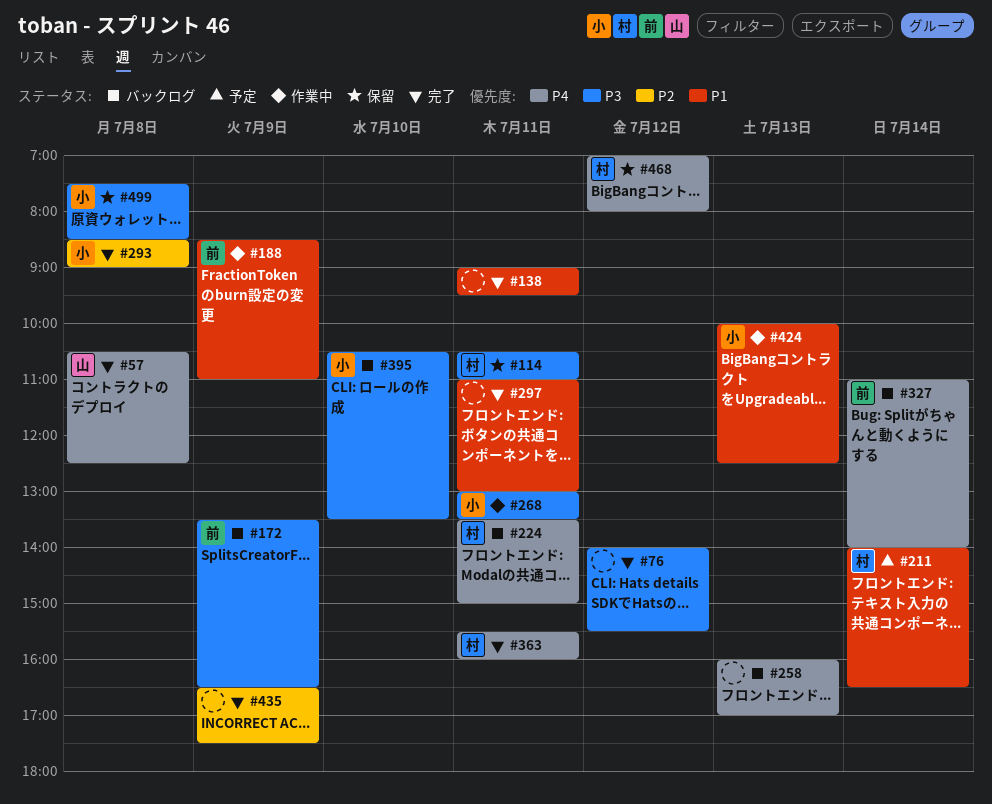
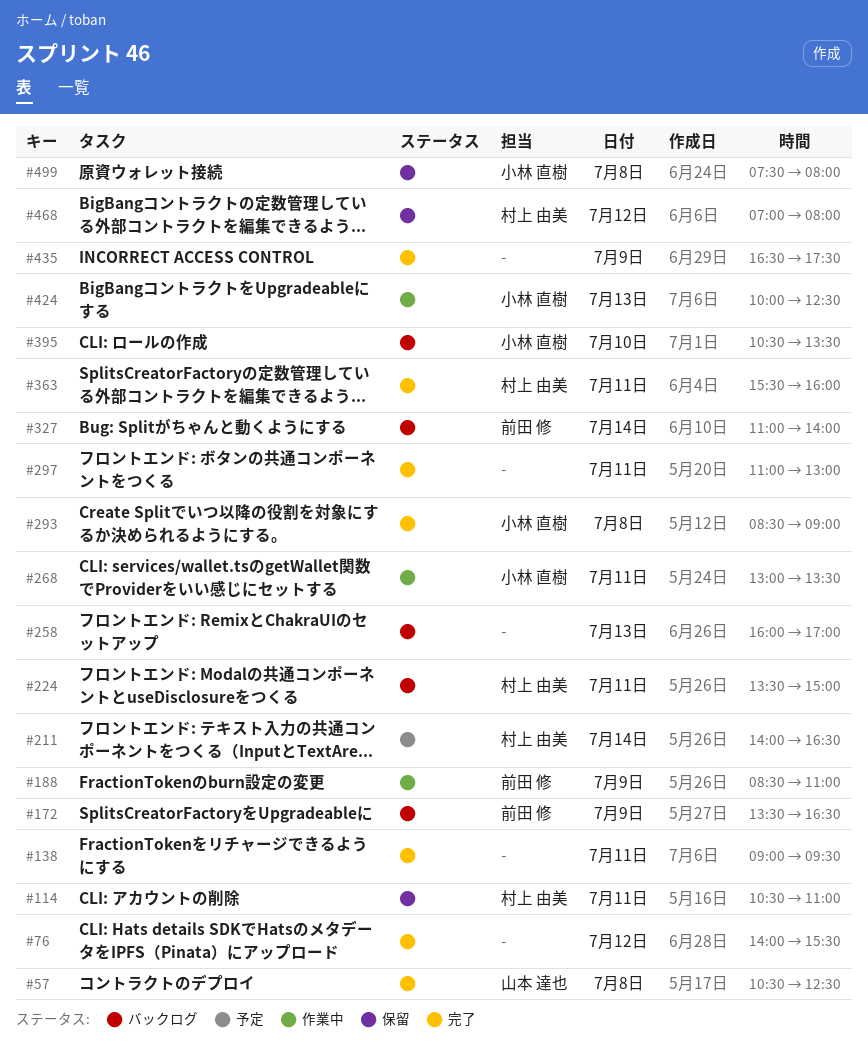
#499, ends: 08:30 -> 08:00

